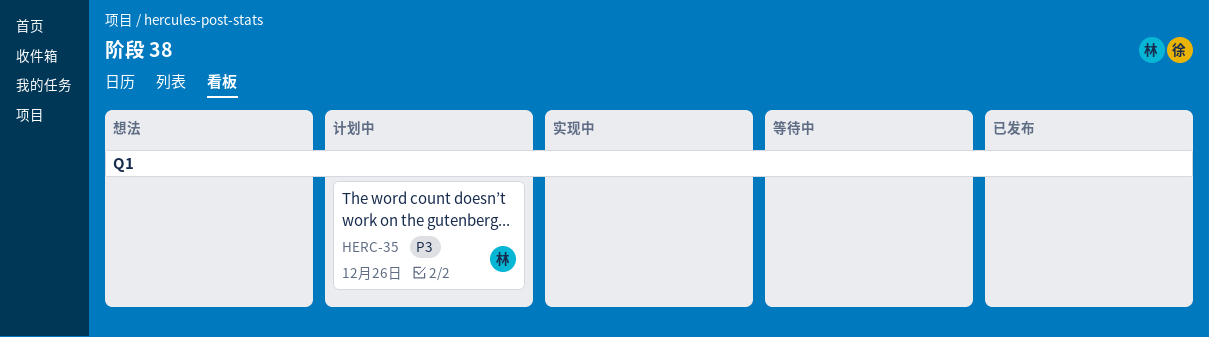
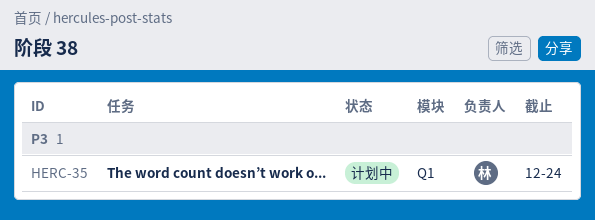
HERC-35, due: Dec 26 -> Dec 24

